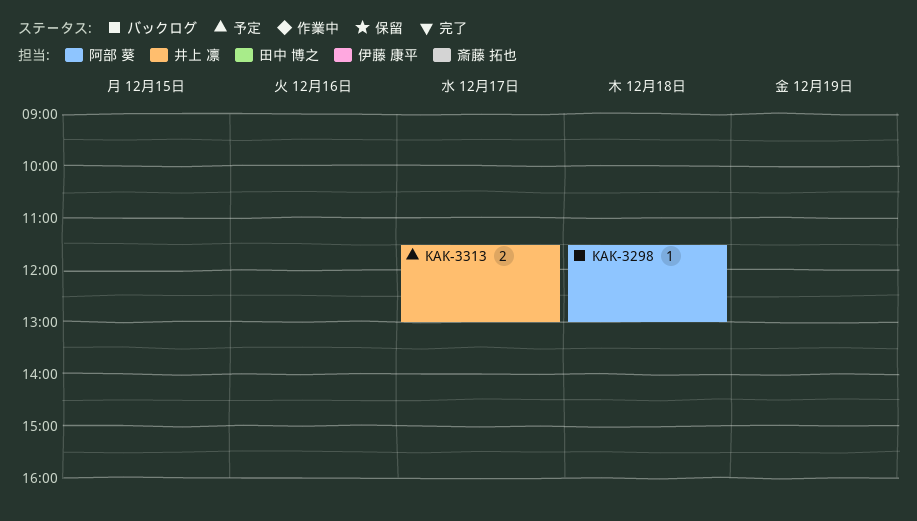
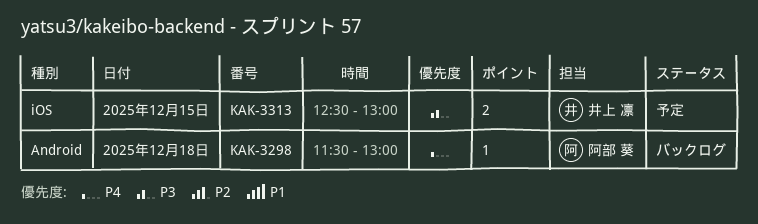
KAK-3313, day: Dec 17 -> Dec 15
KAK-3313, begins: 11:30 -> 12:30

